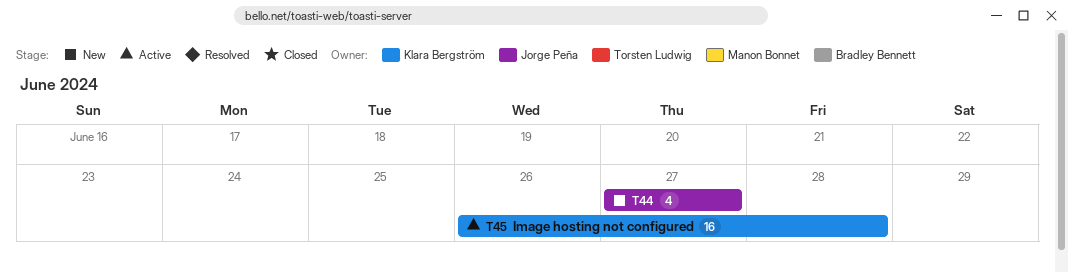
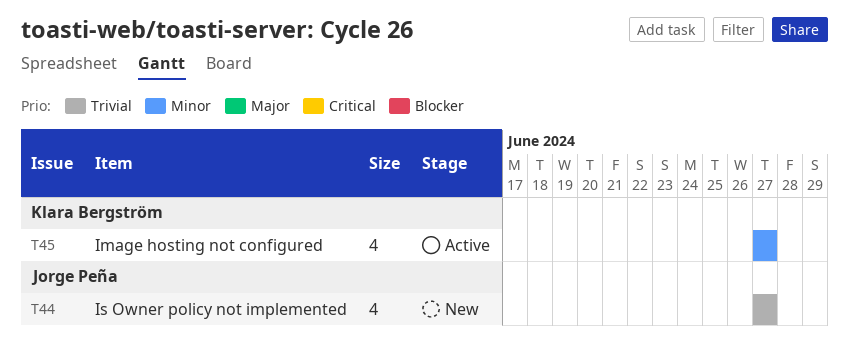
T45, estimate: 16 -> 4
T45, start: Jun 26 -> Jun 27
T45, due: Jun 28 -> Jun 27

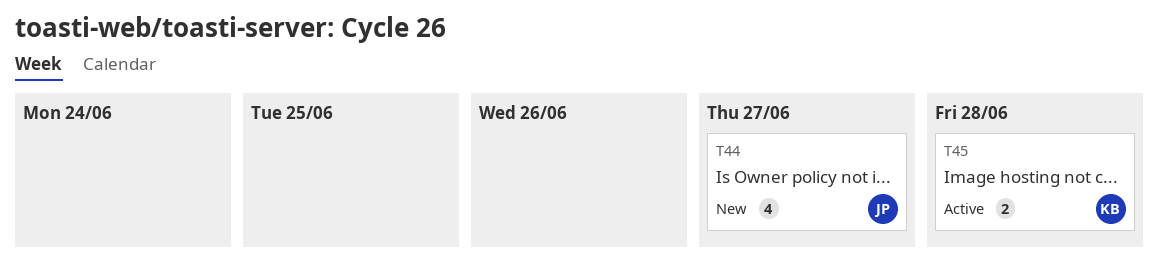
T45, estimate: 4 -> 2
T45, due: Jun 27 -> Jun 28

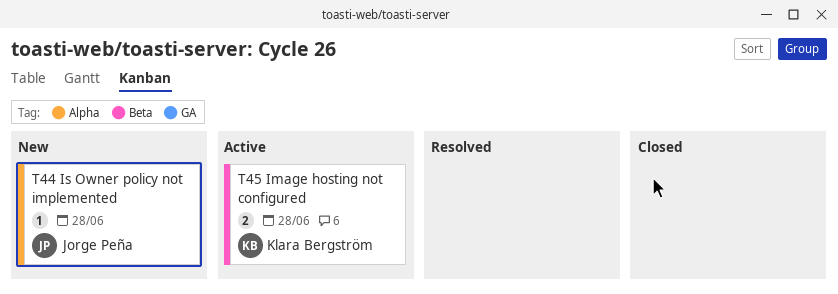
T44, estimate: 4 -> 1
T44, due: Jun 27 -> Jun 28

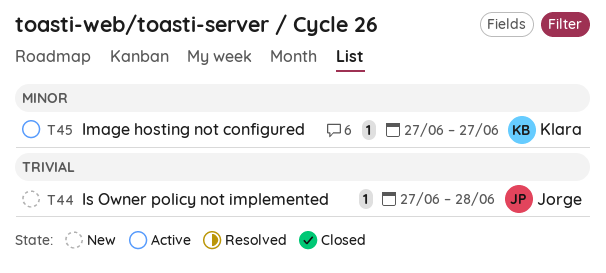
T45, estimate: 2 -> 1
T45, due: Jun 28 -> Jun 27

